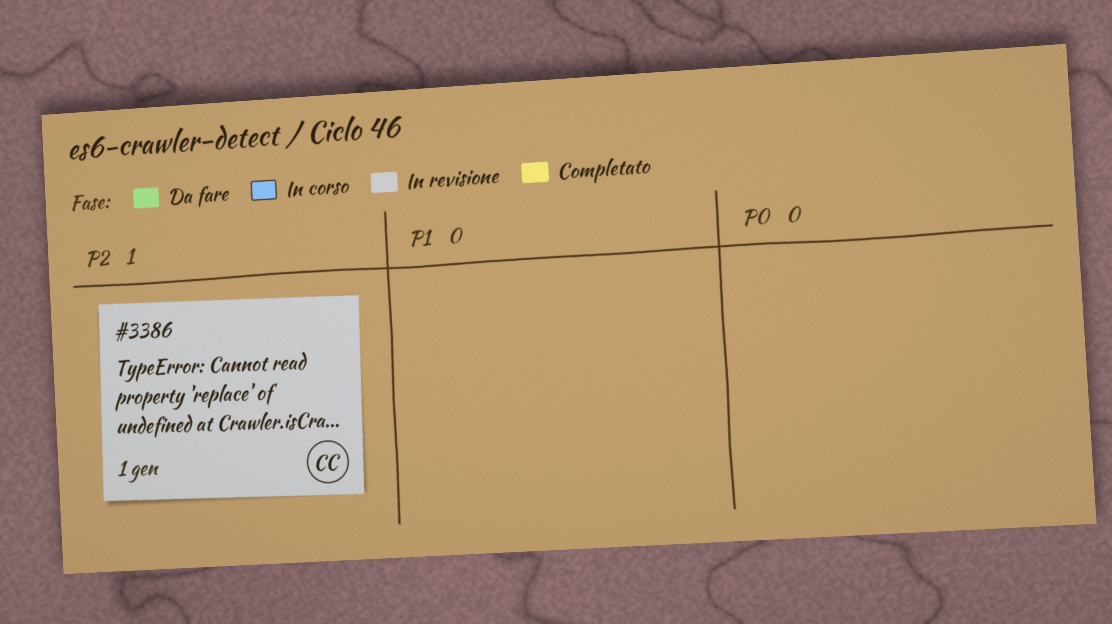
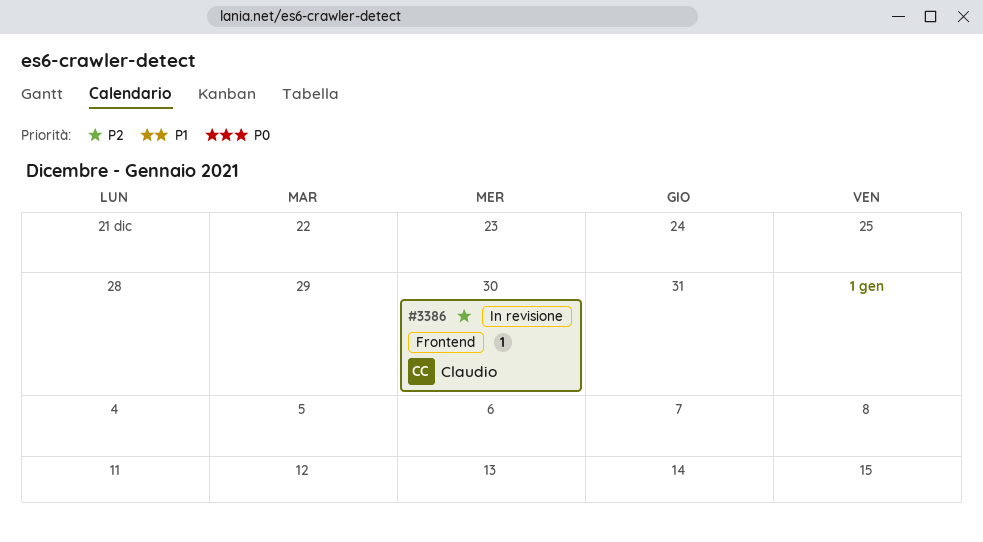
#3386, due: Jan 1 -> Dec 30

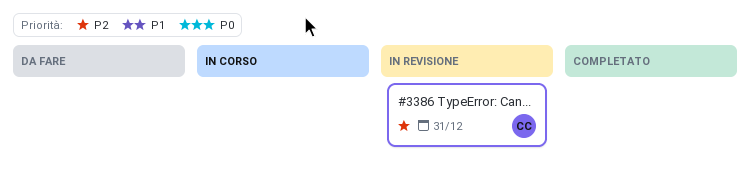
#3386, due: Dec 30 -> Dec 31

